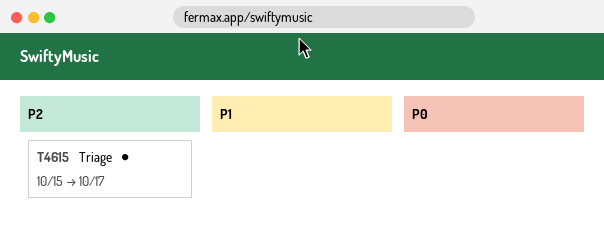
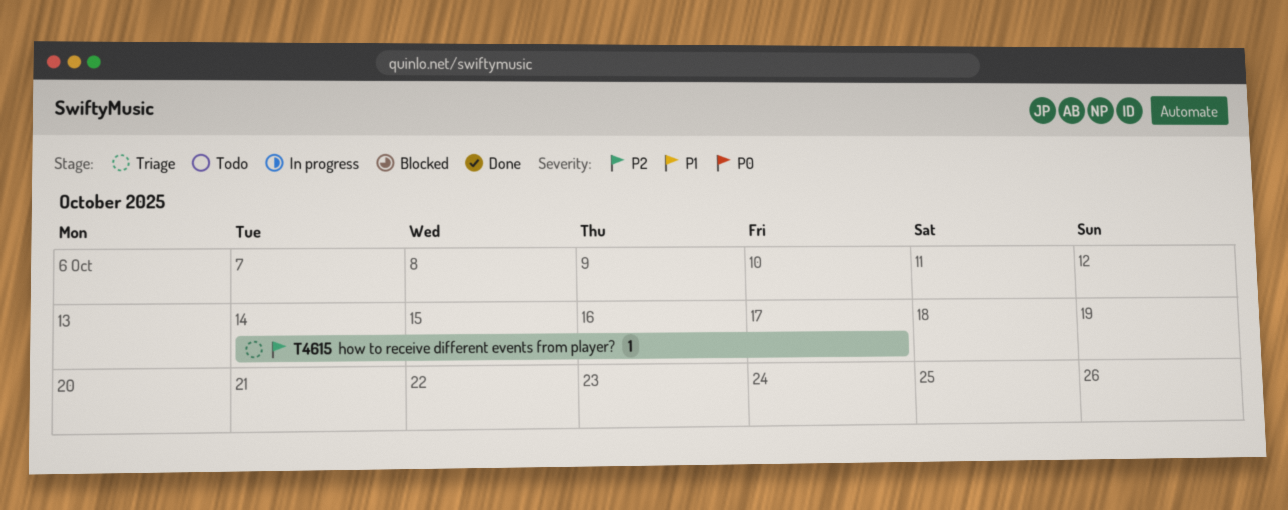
T4615, start: Oct 15 -> Oct 14

